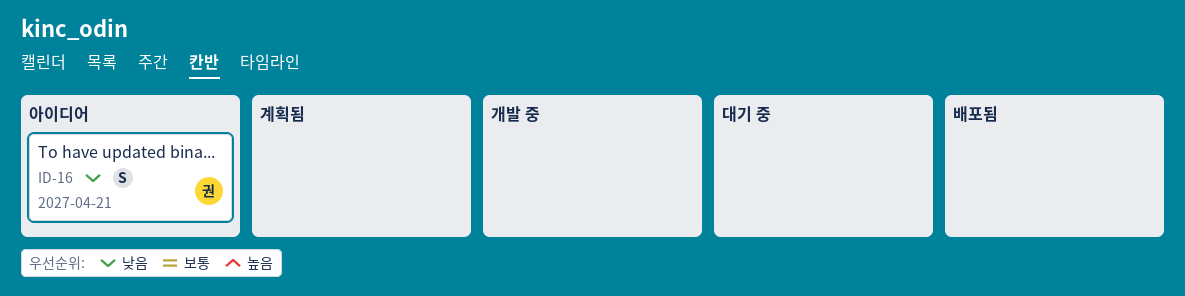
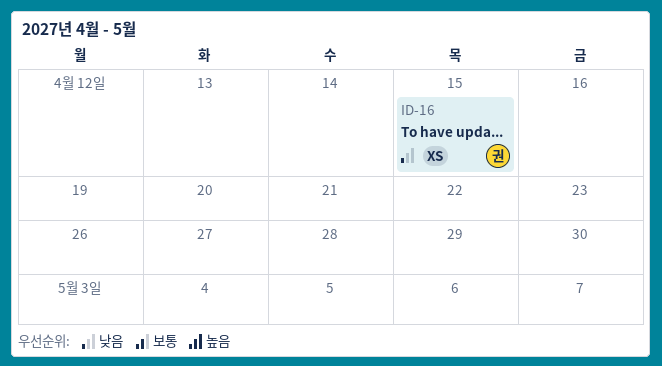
ID-16, estimate: S -> XS
ID-16, due: Apr 21 -> Apr 15

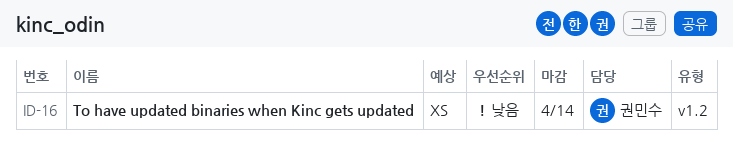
ID-16, due: Apr 15 -> Apr 14

